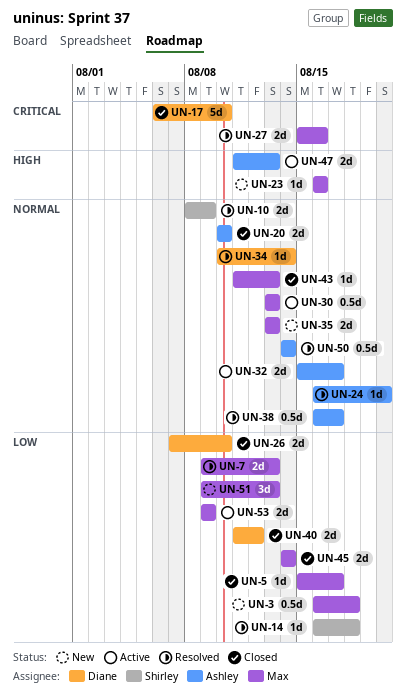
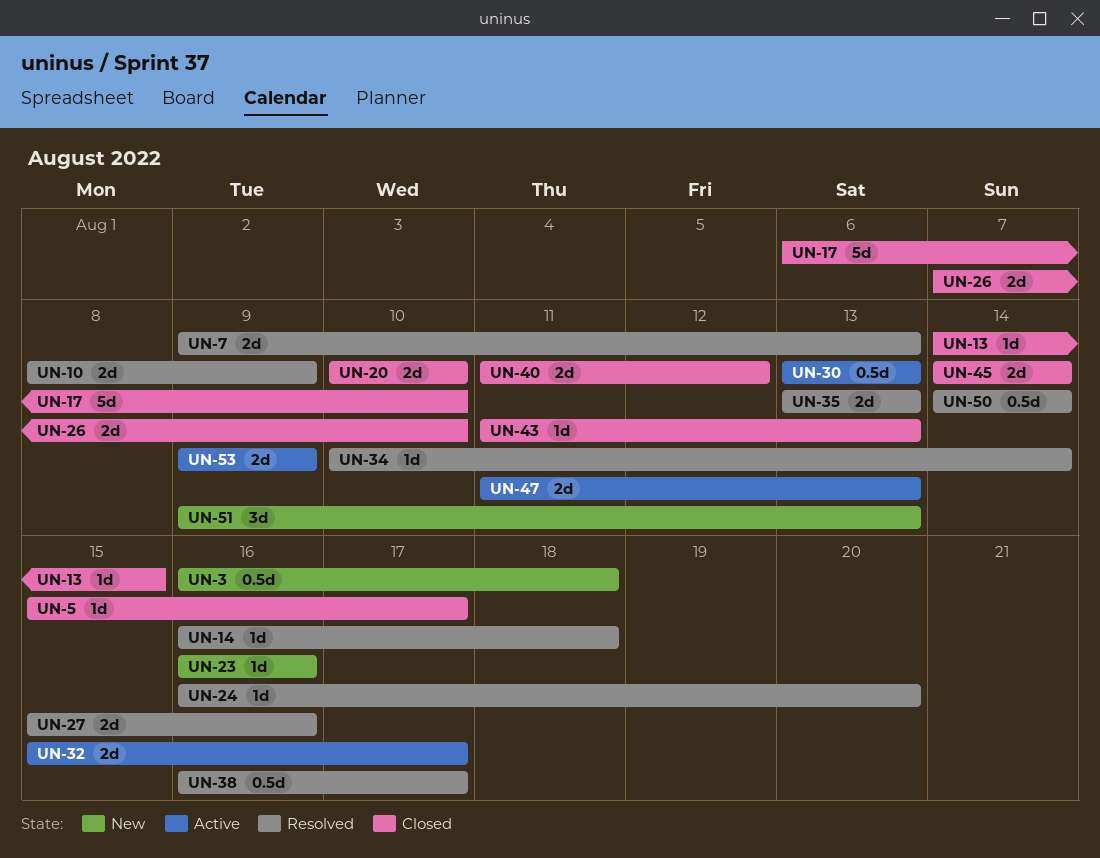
UN-13: none -> present
UN-35, status: New -> Resolved

